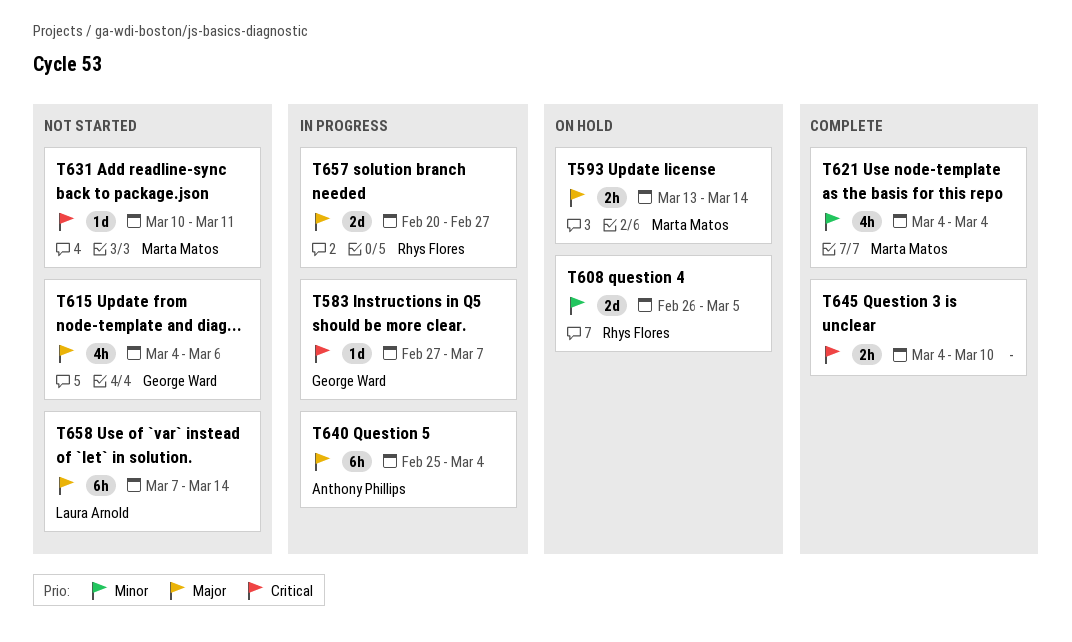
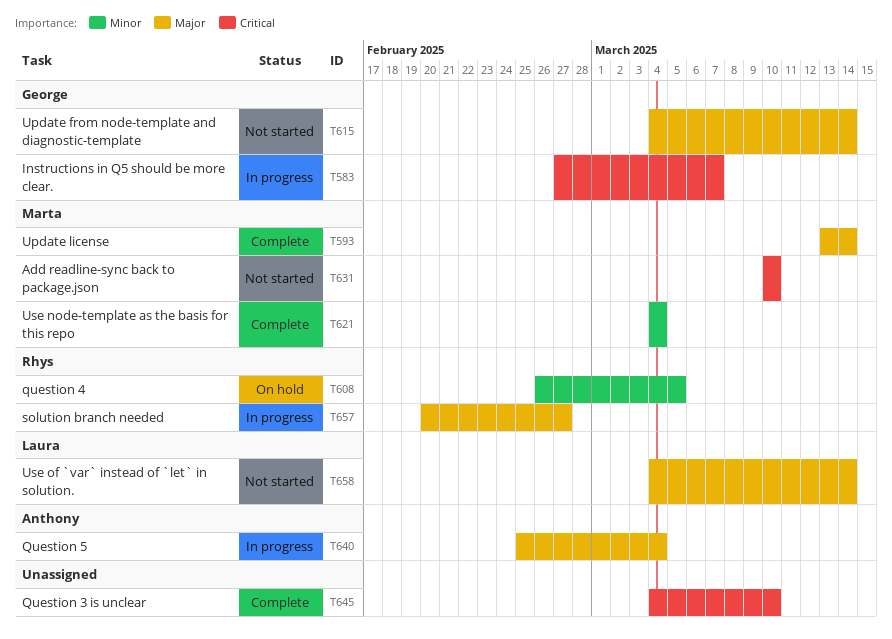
T593, status: On hold -> Complete
T615, due: Mar 6 -> Mar 14
T631, due: Mar 11 -> Mar 10
T658, start: Mar 7 -> Mar 4

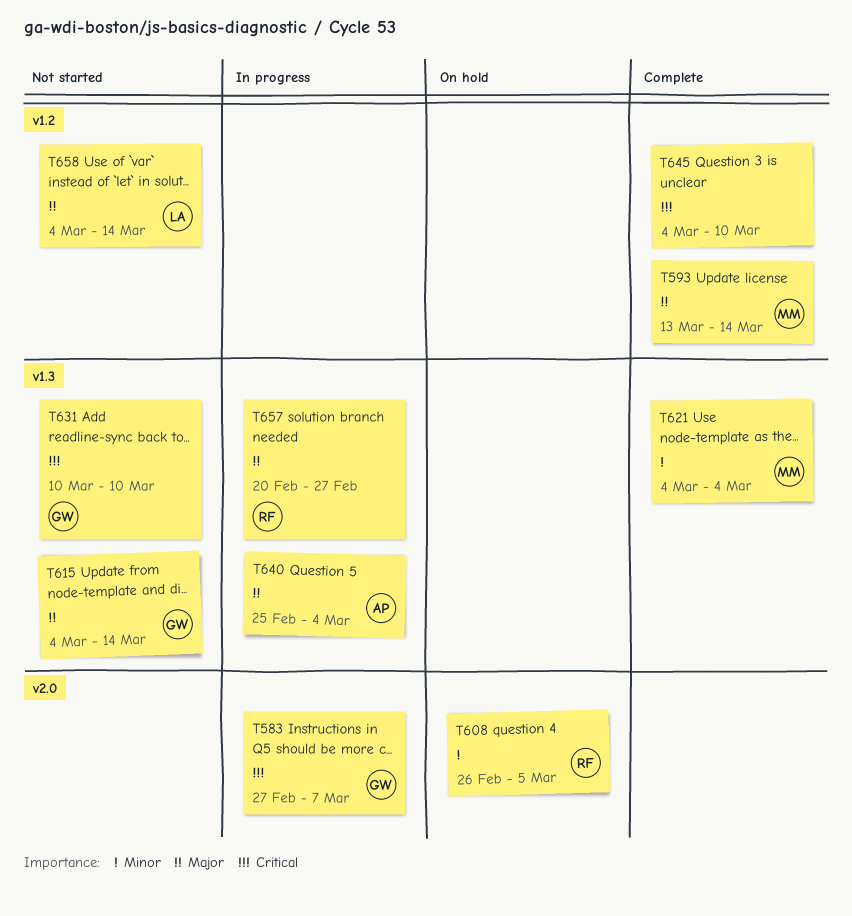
T631, owner: Marta -> George

